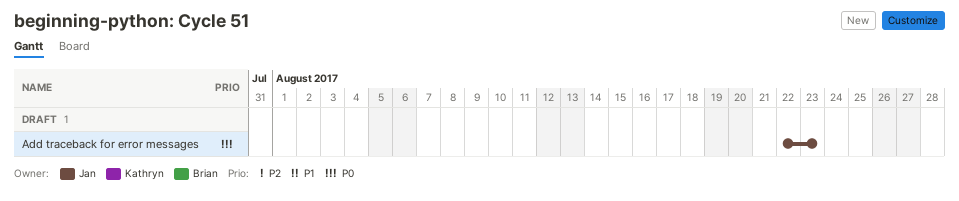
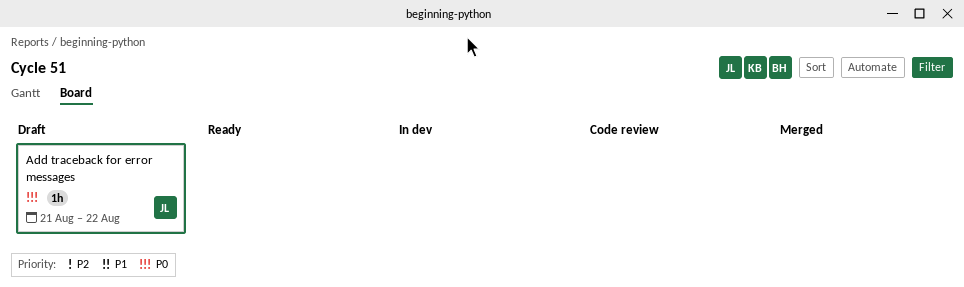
Add traceback for error messages, start: Aug 22 -> Aug 21
Add traceback for error messages, due: Aug 23 -> Aug 22

